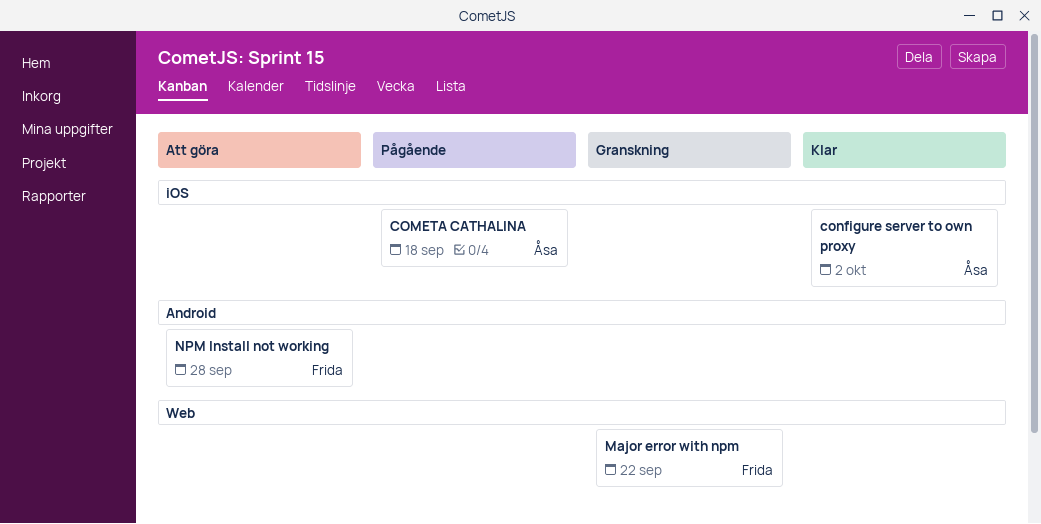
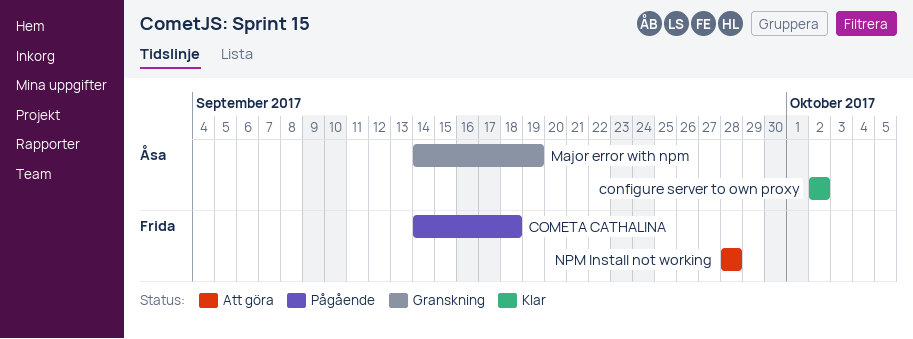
COMETA CATHALINA, owner: Åsa -> Frida
Major error with npm, owner: Frida -> Åsa
Major error with npm, due: Sep 22 -> Sep 19

